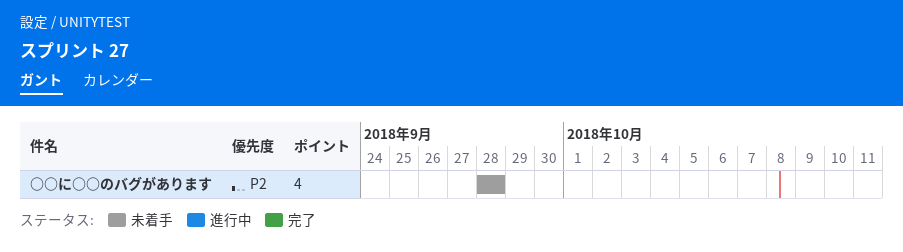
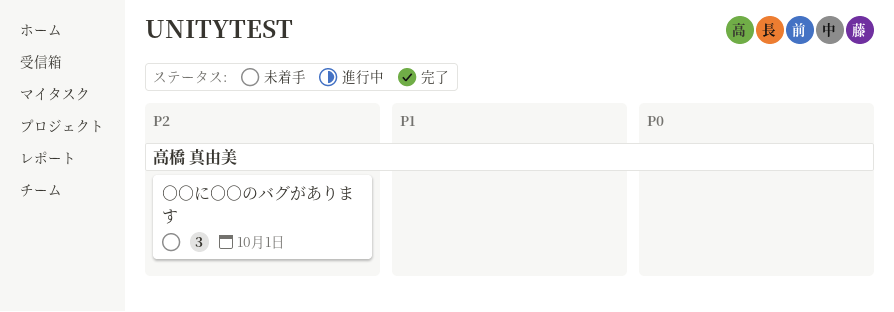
○○に○○のバグがあります, estimate: 4 -> 3
○○に○○のバグがあります, due: Sep 28 -> Oct 1

